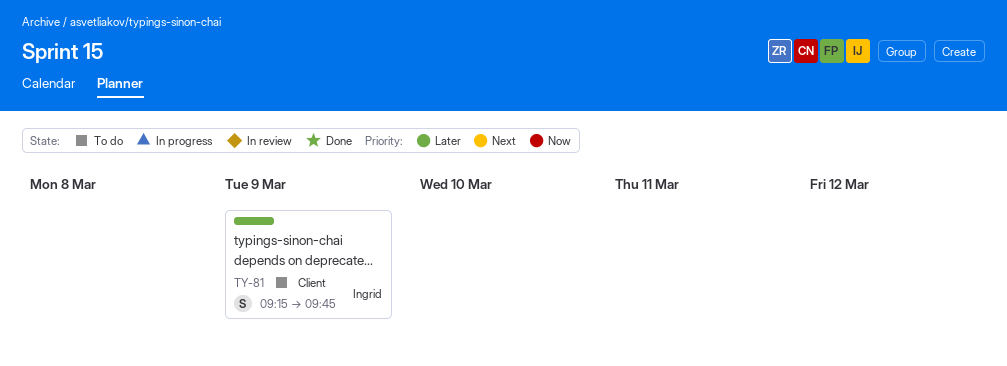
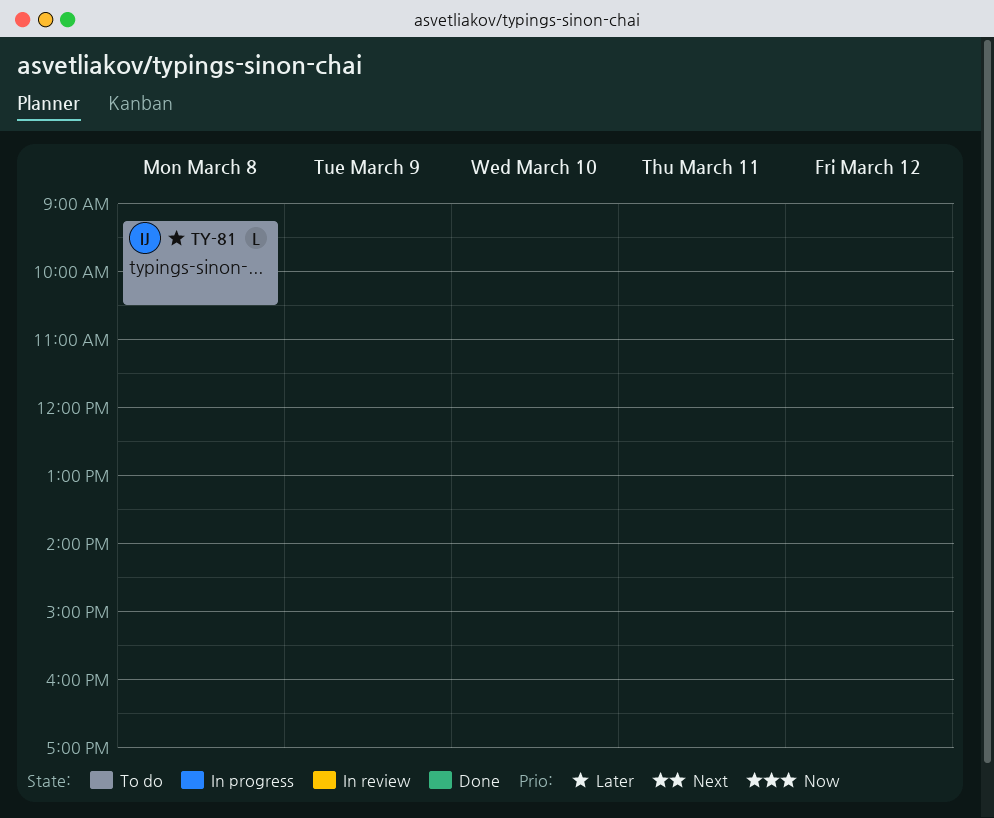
TY-81, estimate: S -> L
TY-81, day: Mar 9 -> Mar 8
TY-81, ends: 09:45 -> 10:30

